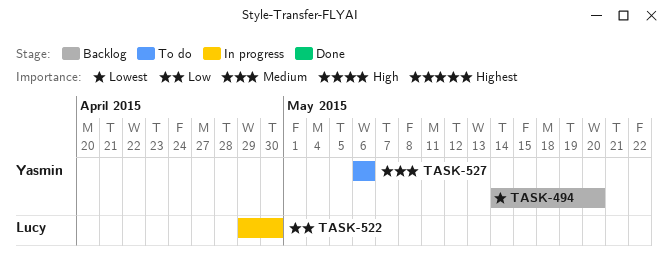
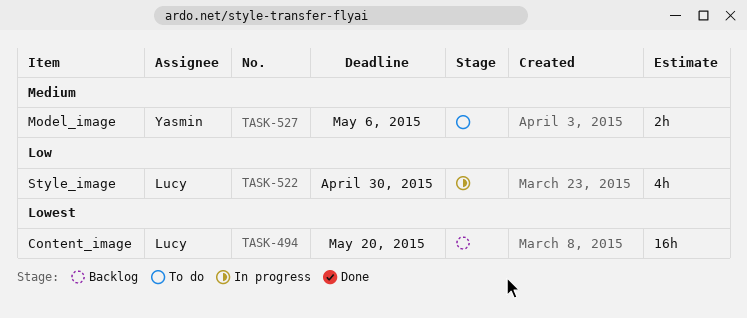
TASK-494, owner: Yasmin -> Lucy

